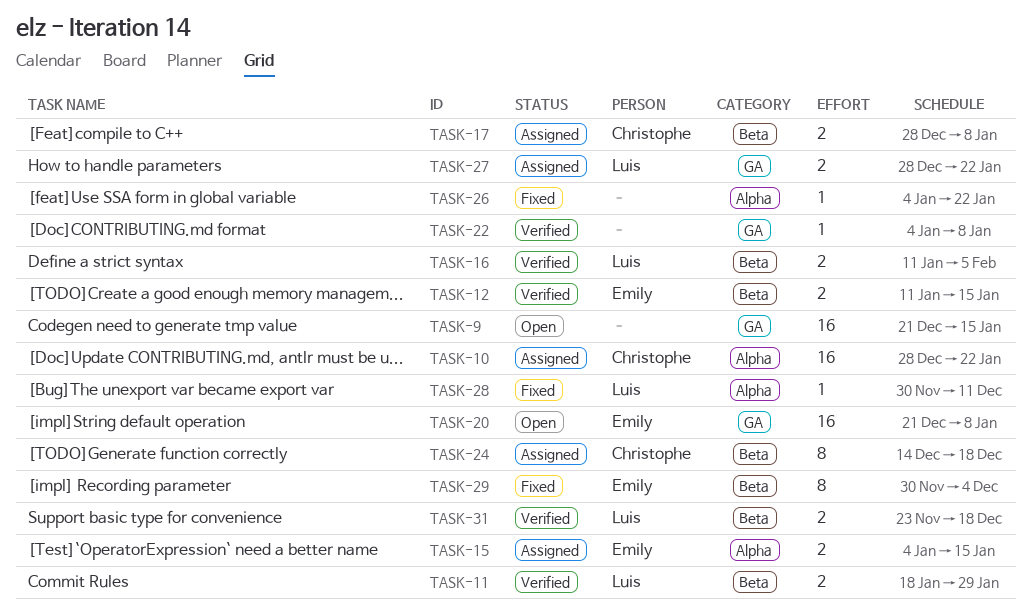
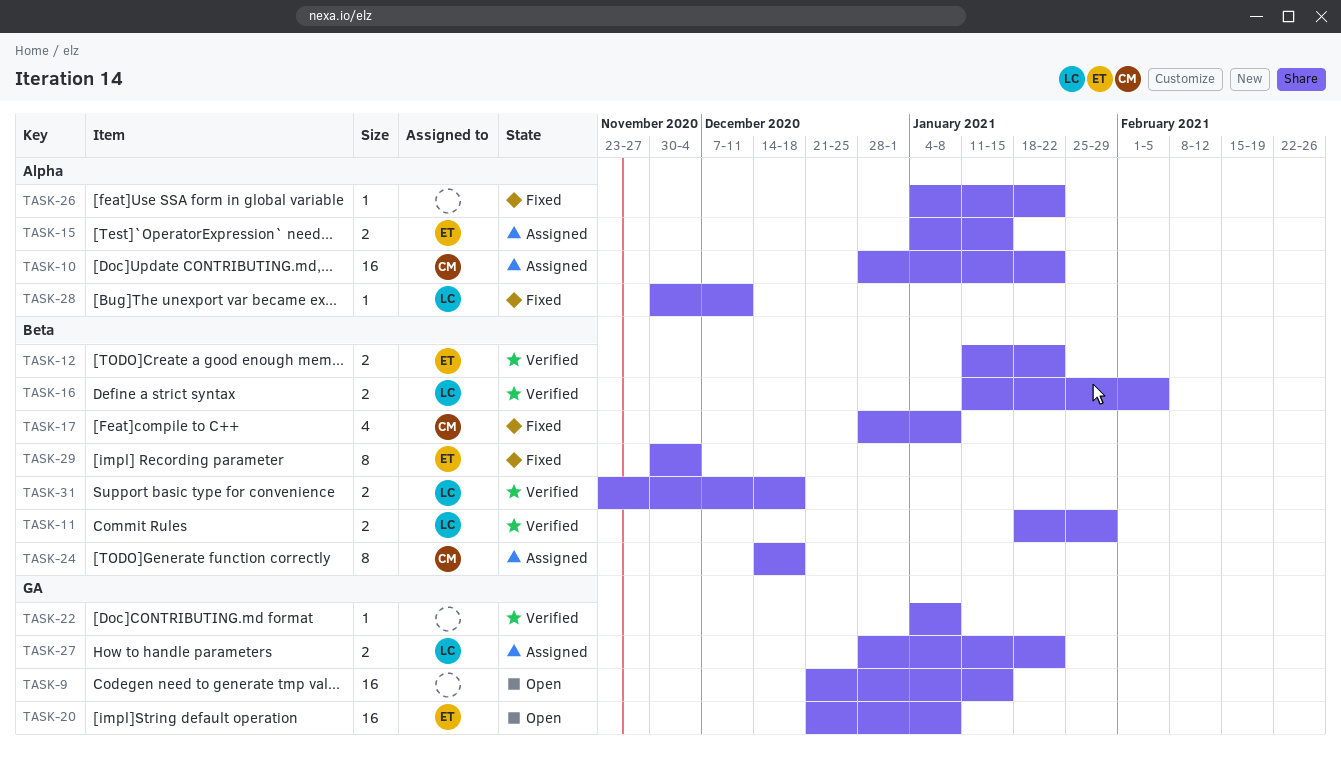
TASK-12, due: Jan 15 -> Jan 22
TASK-17, status: Assigned -> Fixed
TASK-17, estimate: 2 -> 4

